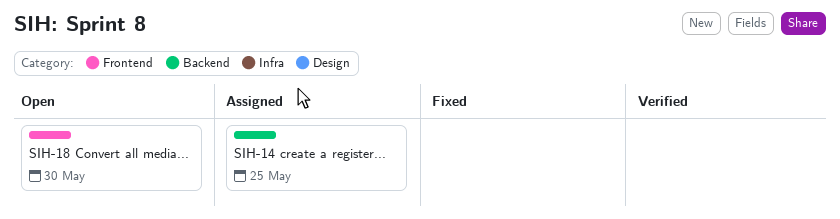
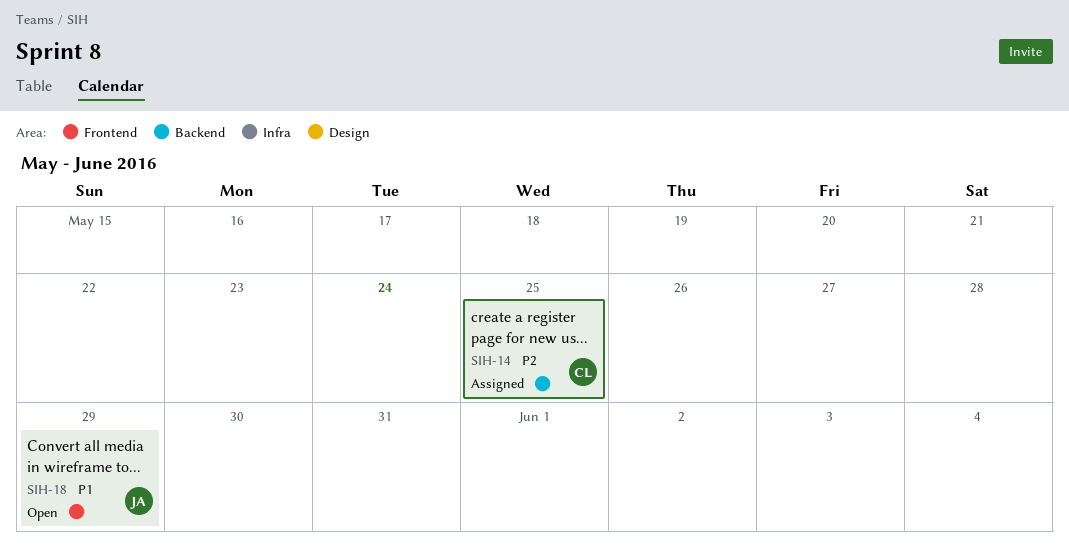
SIH-18, due: May 30 -> May 29

